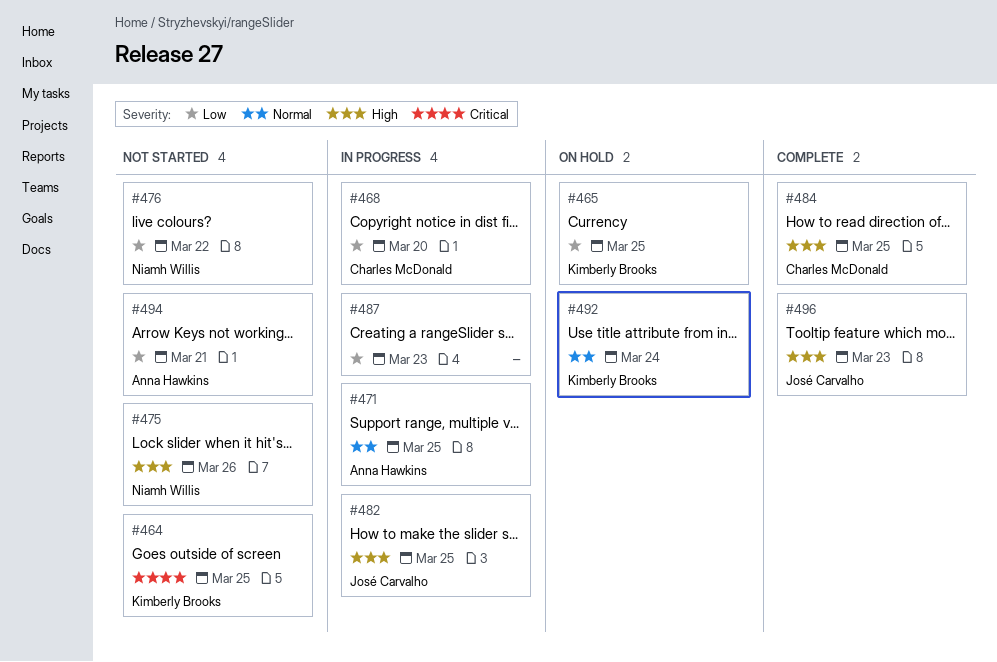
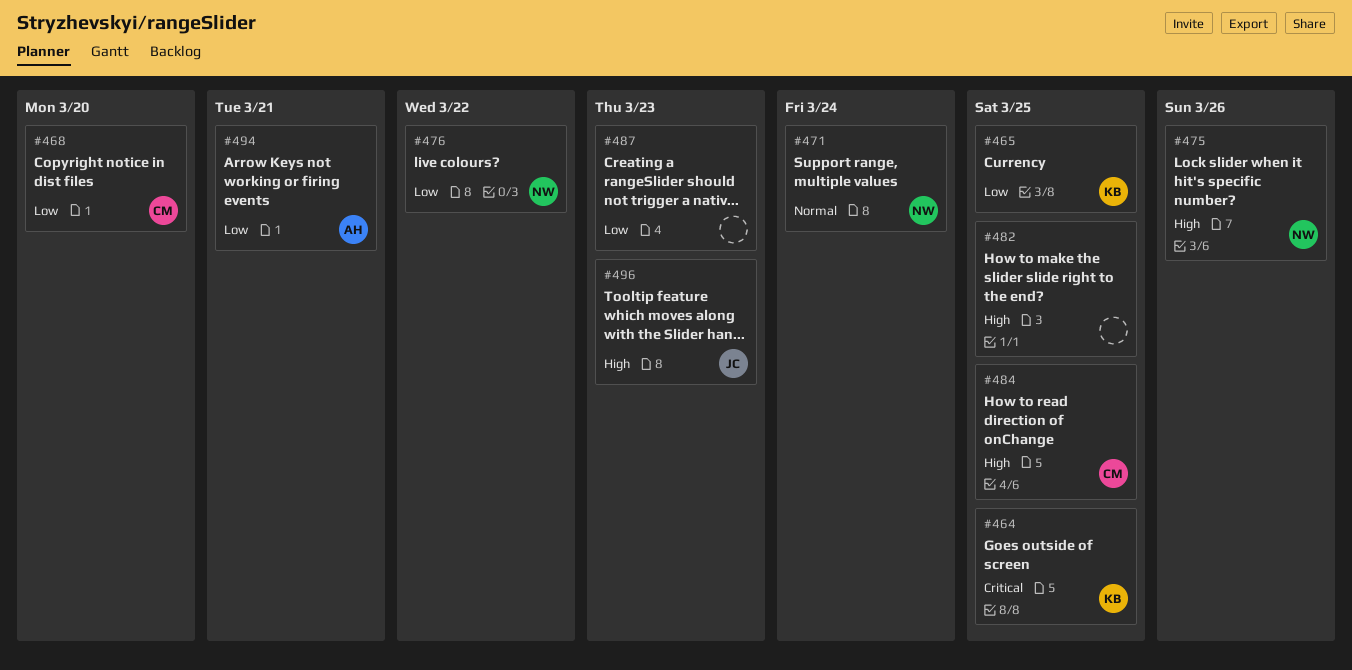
#471, owner: Anna Hawkins -> Niamh Willis
#471, due: Mar 25 -> Mar 24
#482, owner: José Carvalho -> none
#492: present -> none

